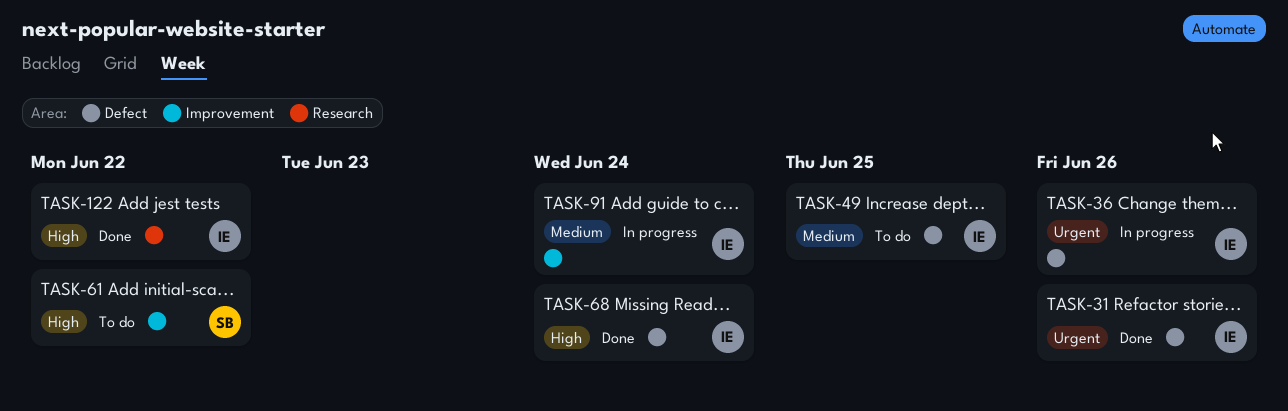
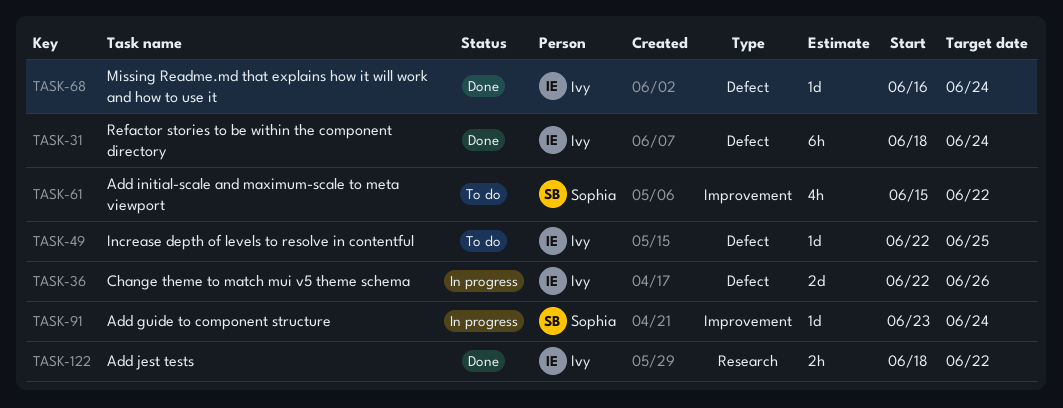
TASK-31, due: Jun 26 -> Jun 24
TASK-91, owner: Ivy -> Sophia

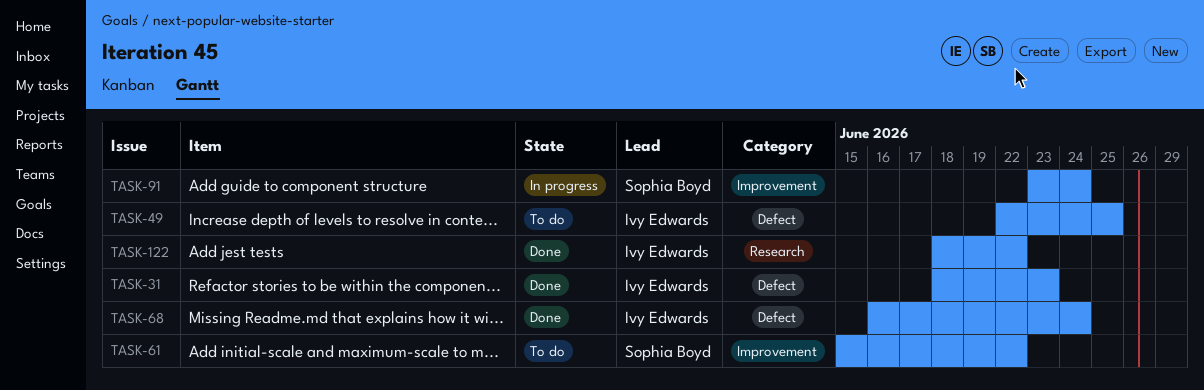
TASK-31, due: Jun 24 -> Jun 23
TASK-36: present -> none

